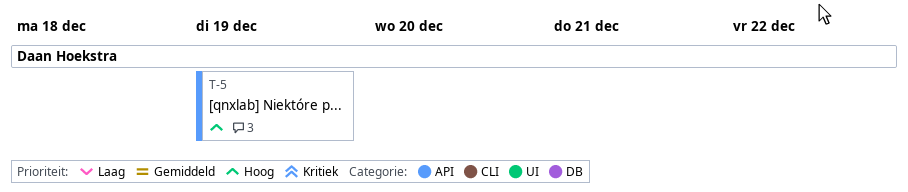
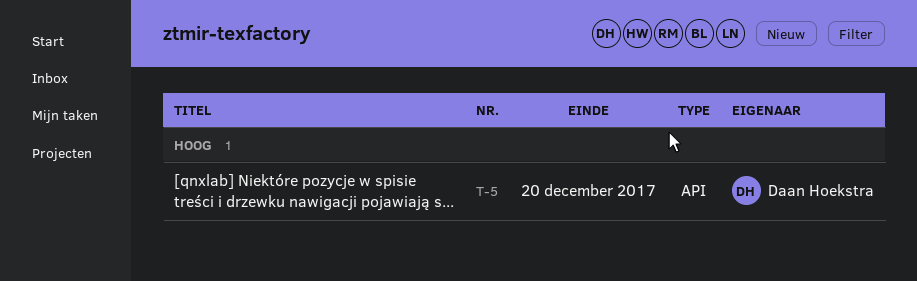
T-5, due: Dec 19 -> Dec 20

